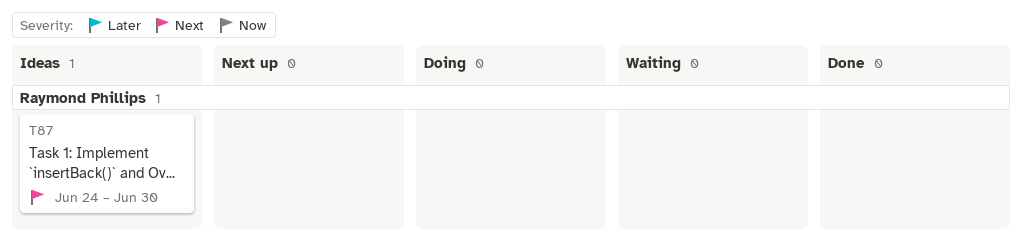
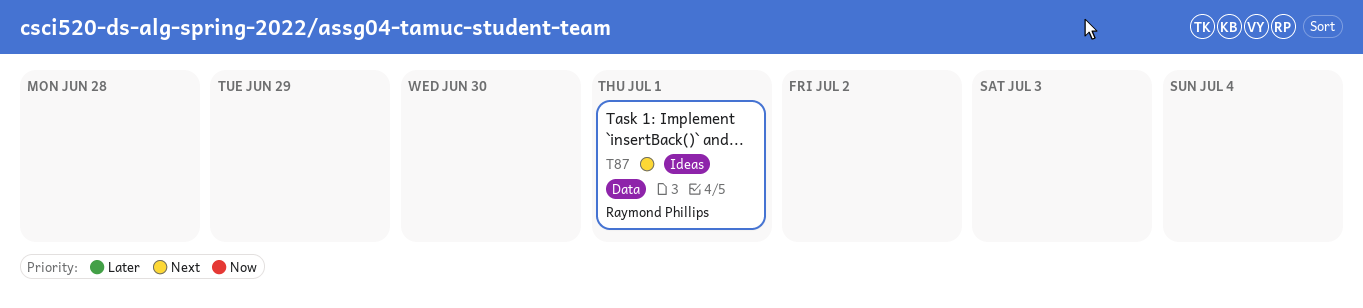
T87, due: Jun 30 -> Jul 1

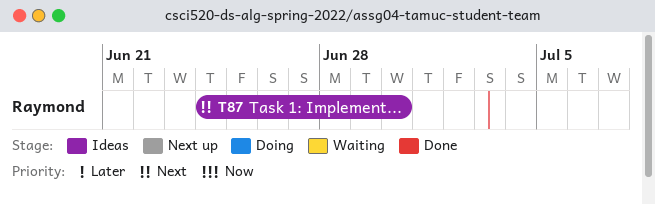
T87, due: Jul 1 -> Jun 30

